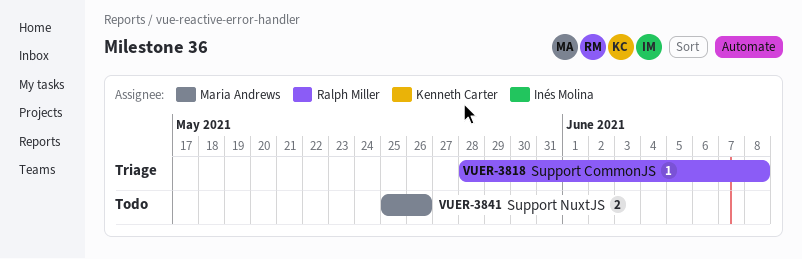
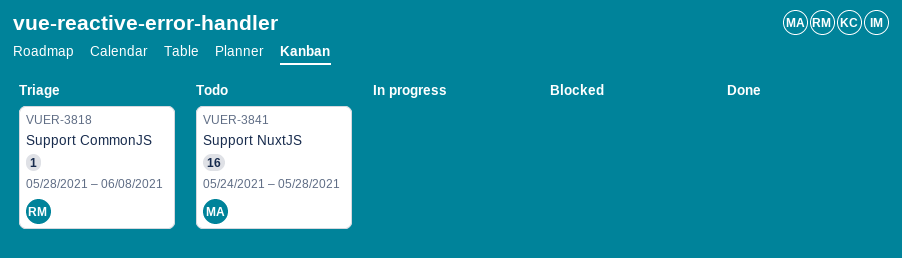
VUER-3841, estimate: 2 -> 16
VUER-3841, start: May 25 -> May 24
VUER-3841, due: May 26 -> May 28

